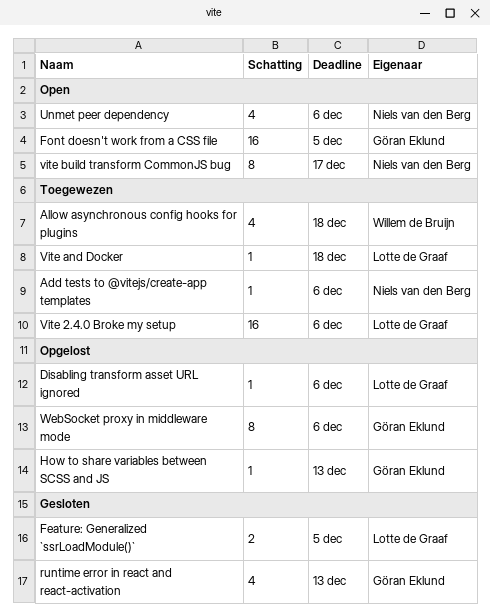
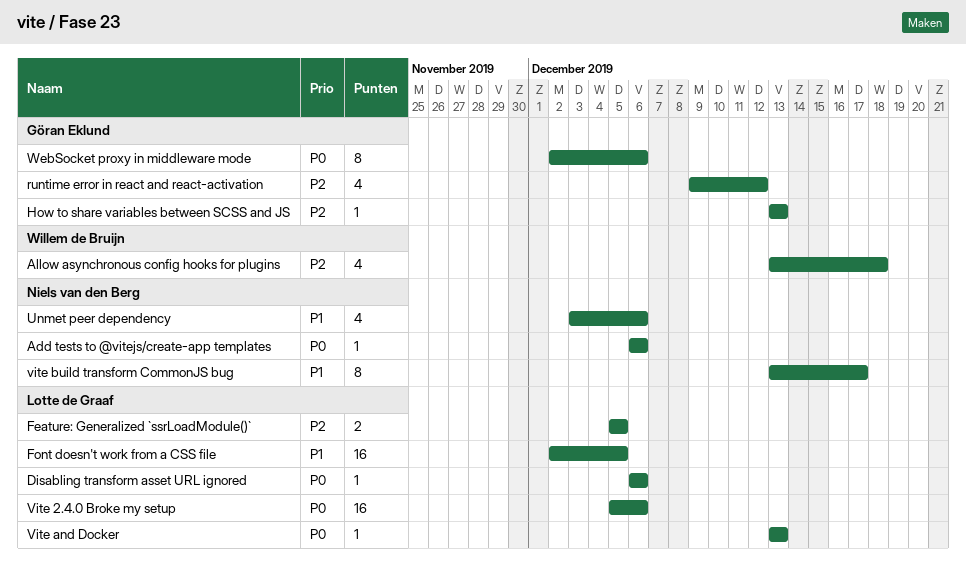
Font doesn't work from a CSS file, owner: Göran Eklund -> Lotte de Graaf
runtime error in react and react-activation, due: Dec 13 -> Dec 12
Vite and Docker, due: Dec 18 -> Dec 13

